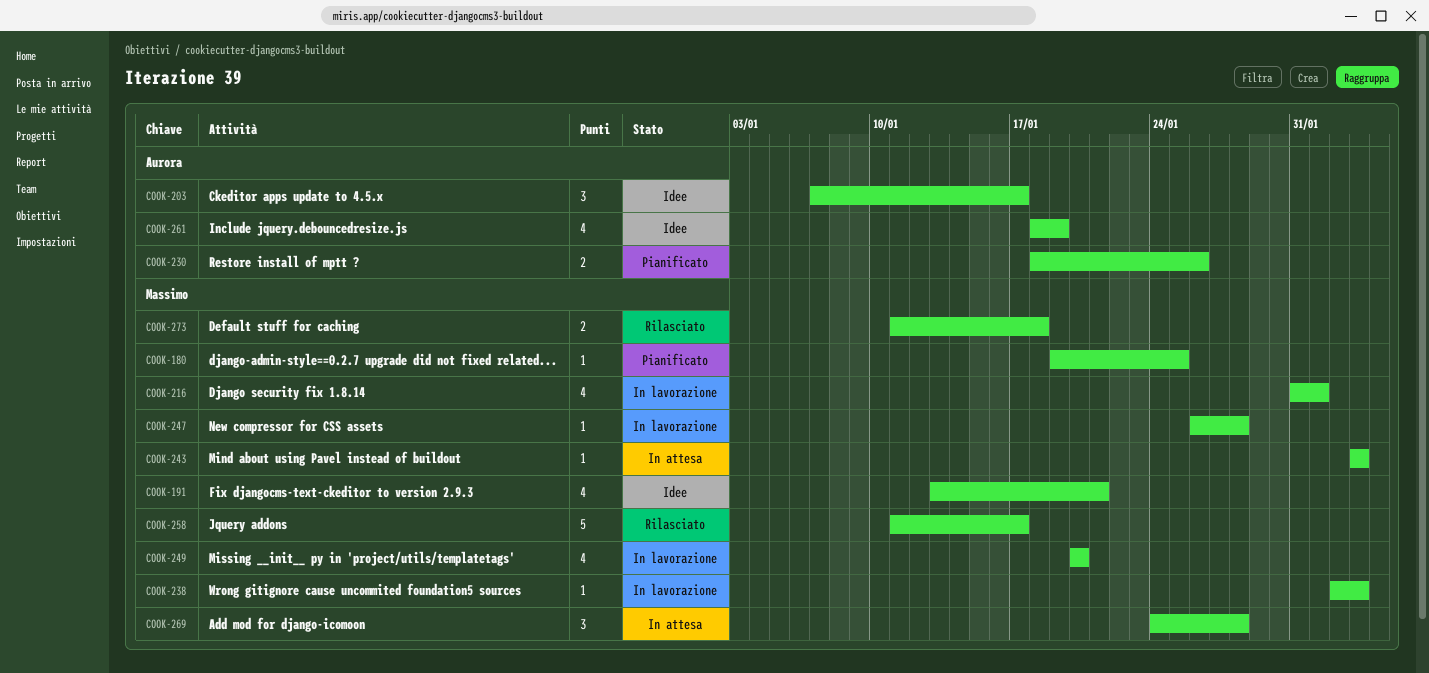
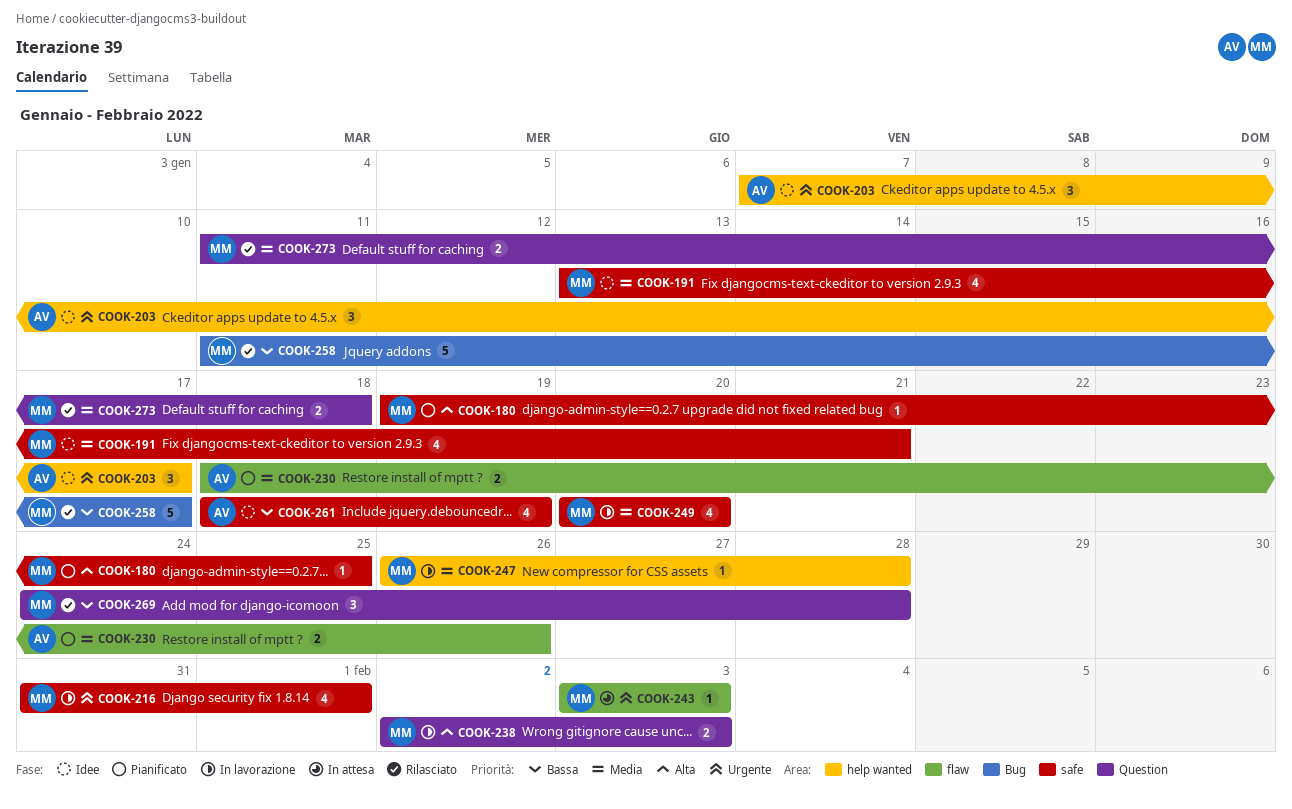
COOK-238, estimate: 1 -> 2
COOK-269, status: In attesa -> Rilasciato

